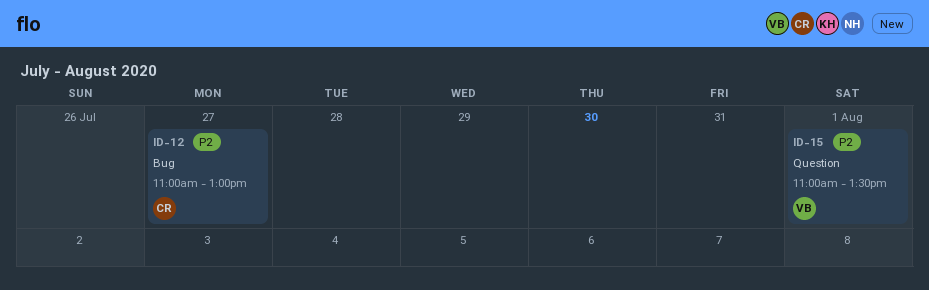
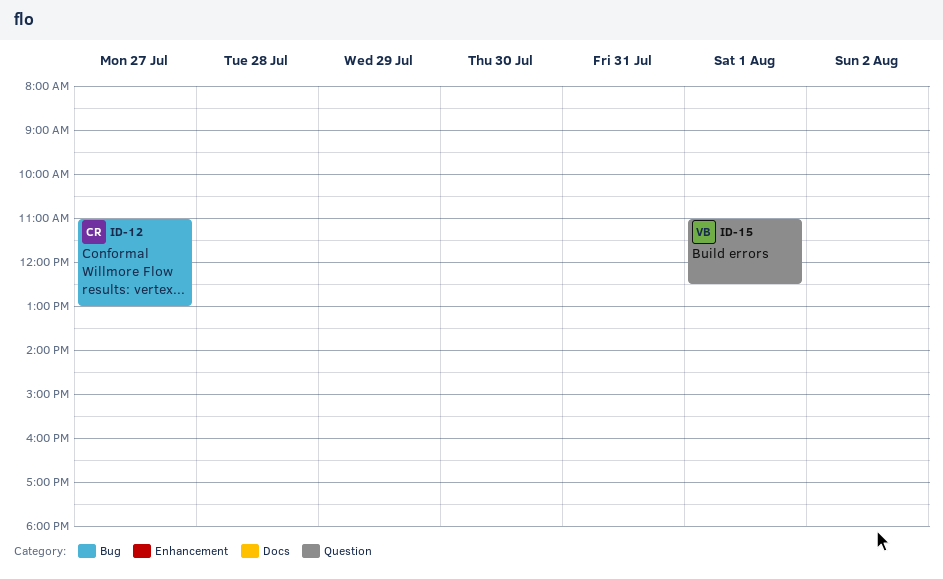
ID-15, ends: 13:30 -> 12:30

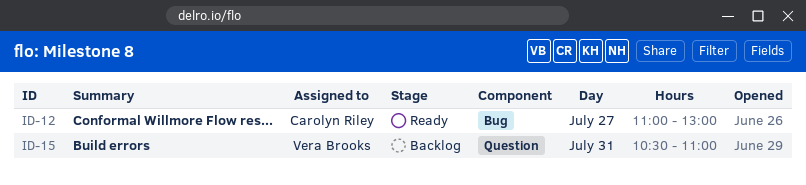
ID-15, day: Aug 1 -> Jul 31
ID-15, begins: 11:00 -> 10:30
ID-15, ends: 12:30 -> 11:00

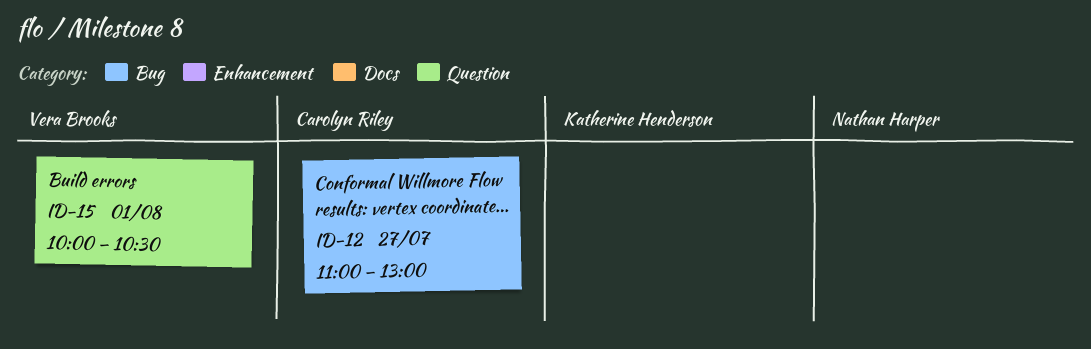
ID-15, day: Jul 31 -> Aug 1
ID-15, begins: 10:30 -> 10:00
ID-15, ends: 11:00 -> 10:30

